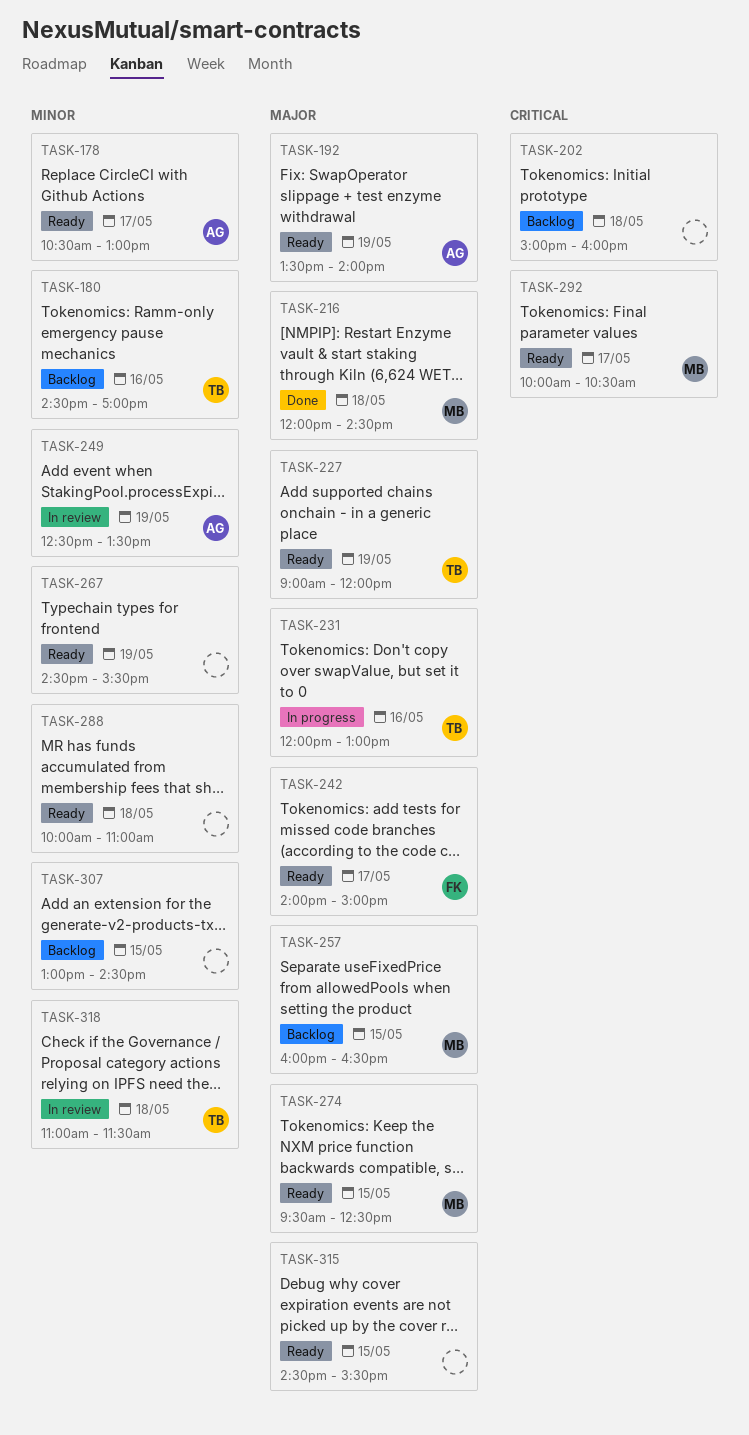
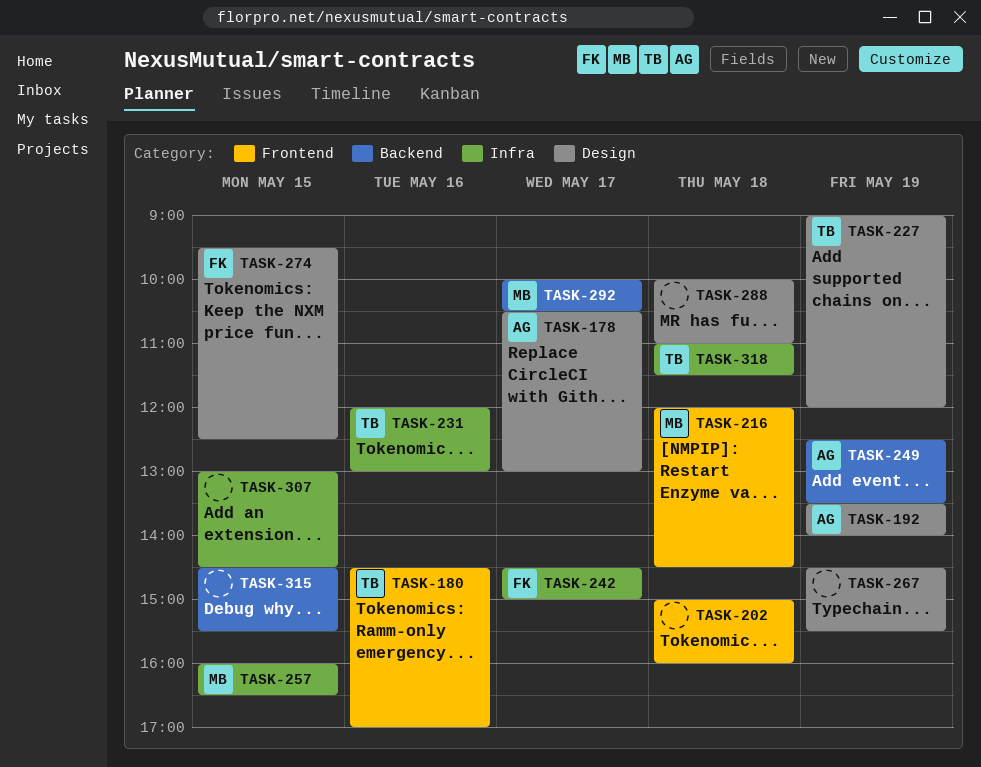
TASK-242, begins: 14:00 -> 14:30
TASK-274, owner: MB -> FK

